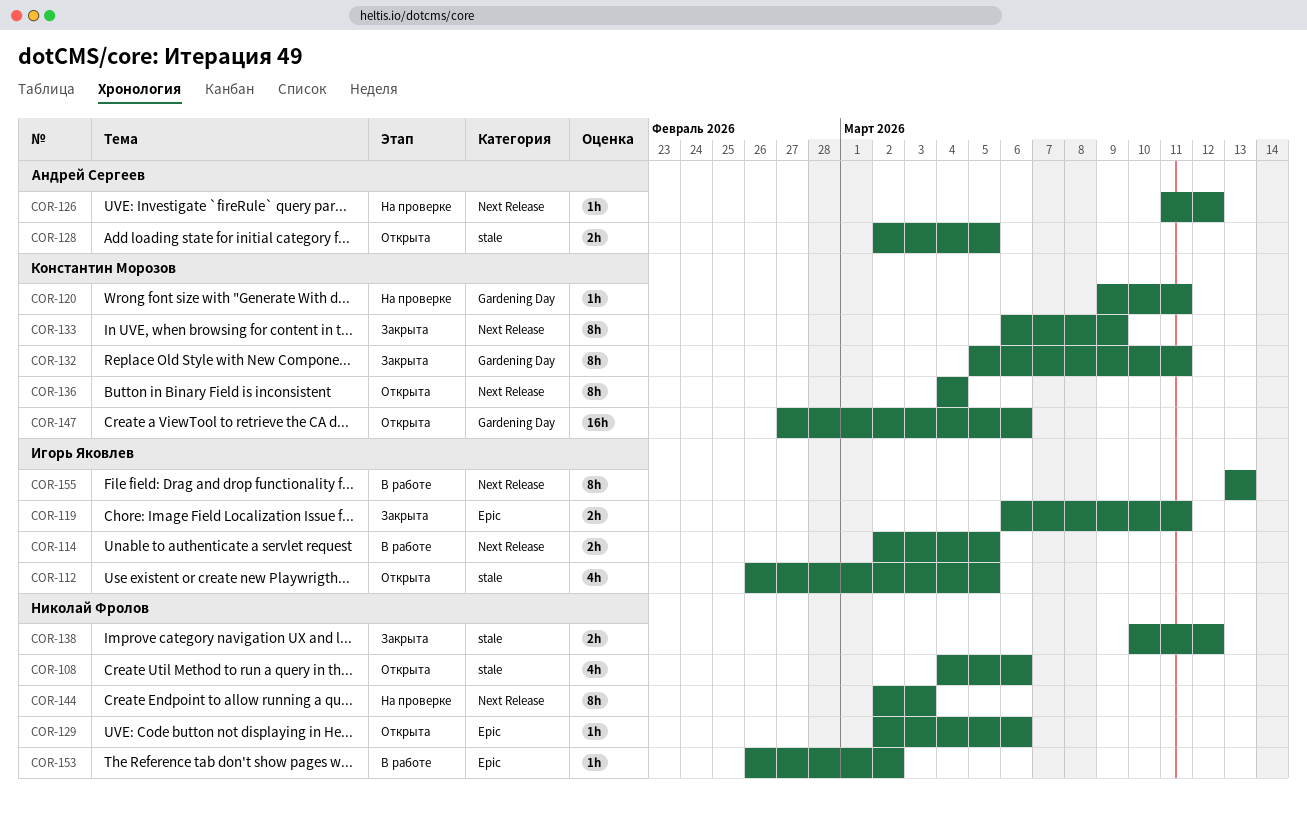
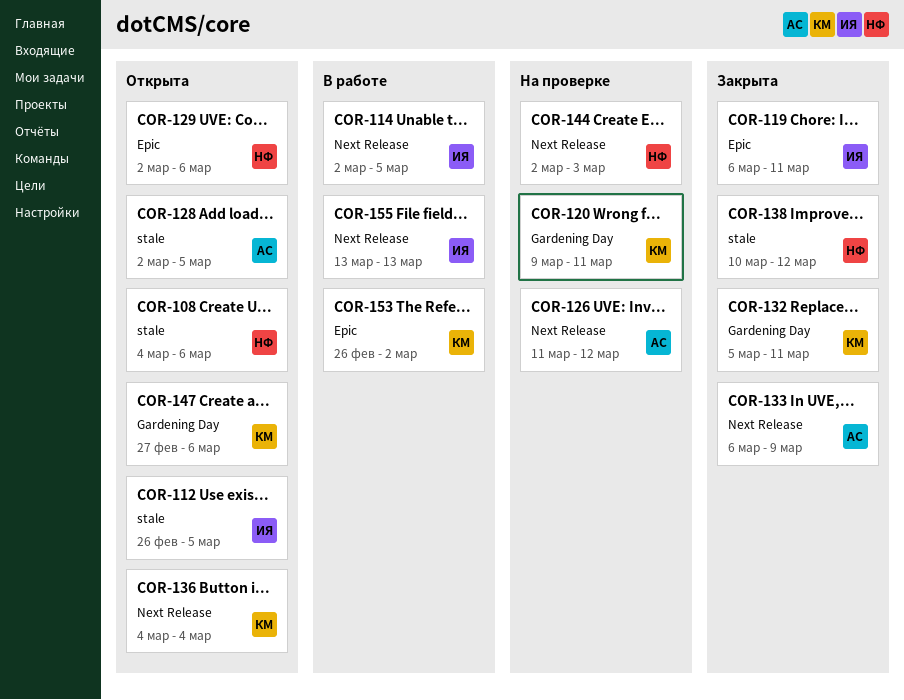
COR-133, owner: Константин Морозов -> Андрей Сергеев
COR-153, owner: Николай Фролов -> Константин Морозов

